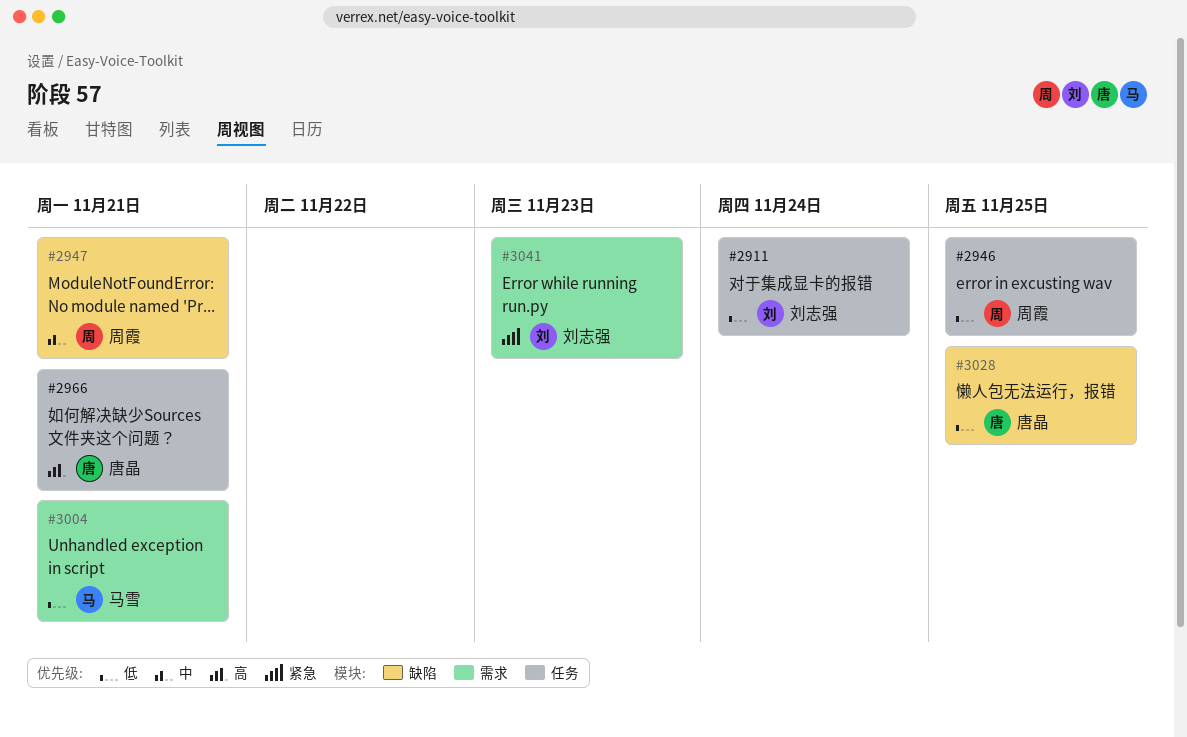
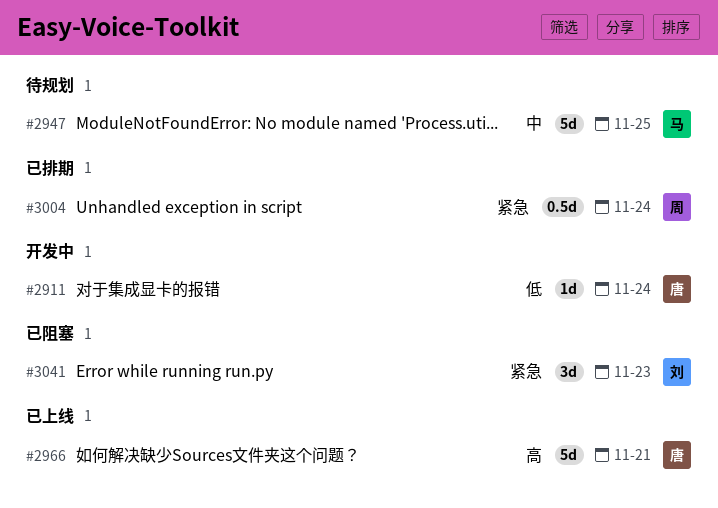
#2911, owner: 刘志强 -> 唐晶
#2946: present -> none
#2947, owner: 周霞 -> 马雪
#2947, due: Nov 21 -> Nov 25
#3004, owner: 马雪 -> 周霞
#3004, priority: 低 -> 紧急
#3004, due: Nov 21 -> Nov 24
#3028: present -> none

